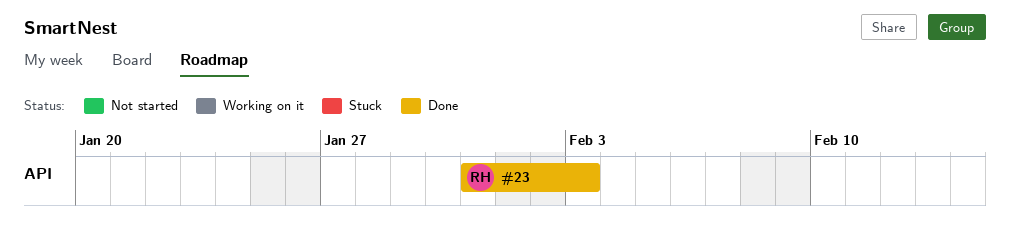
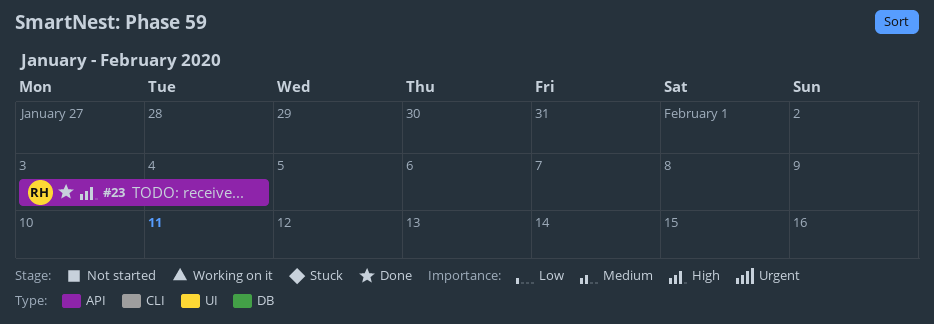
#23, start: Jan 31 -> Feb 3
#23, due: Feb 3 -> Feb 4

